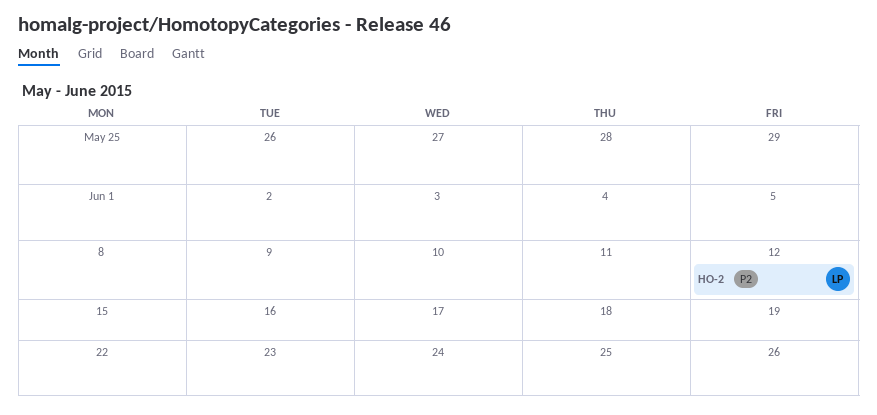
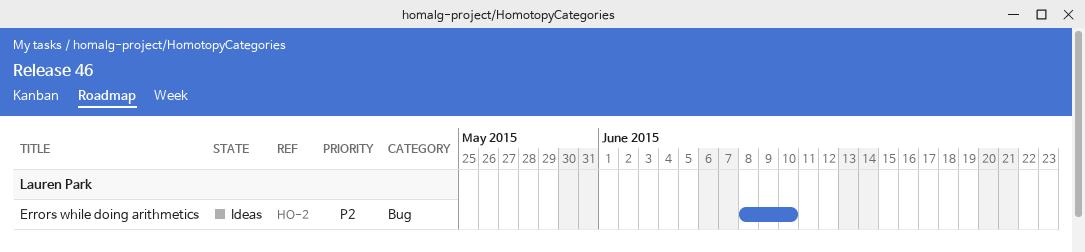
HO-2, due: Jun 12 -> Jun 10

